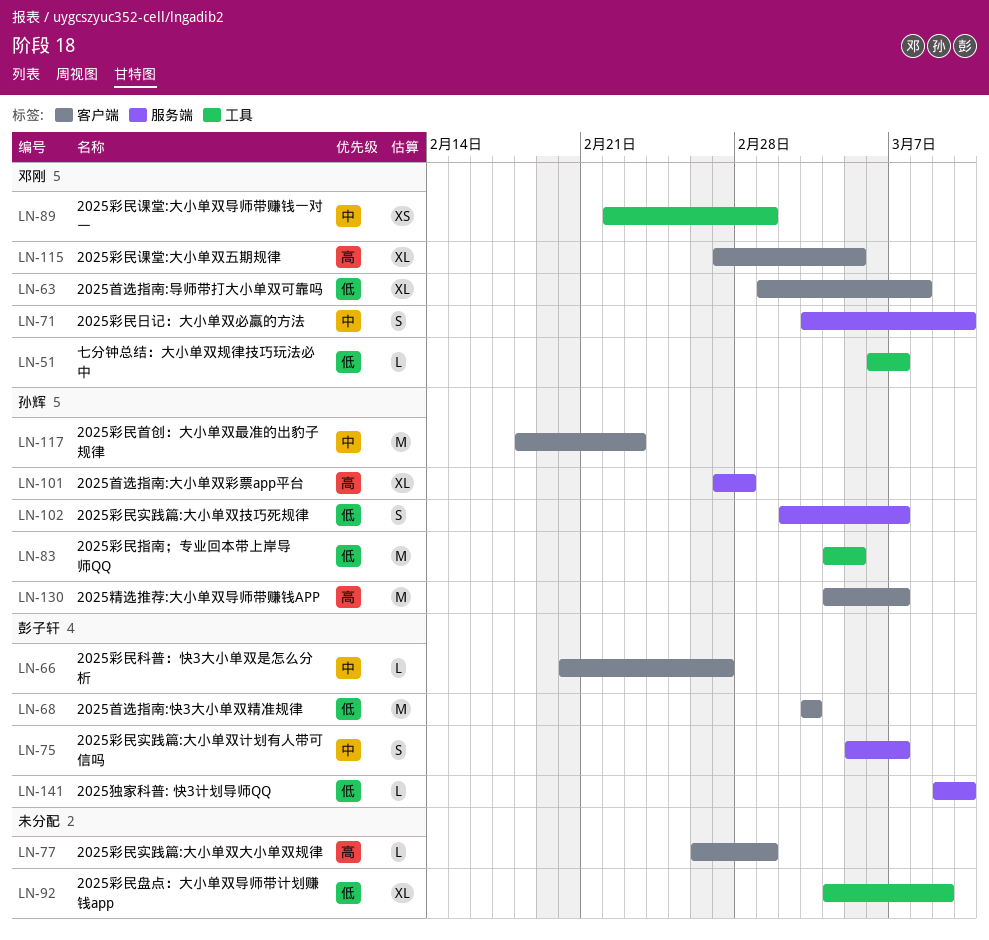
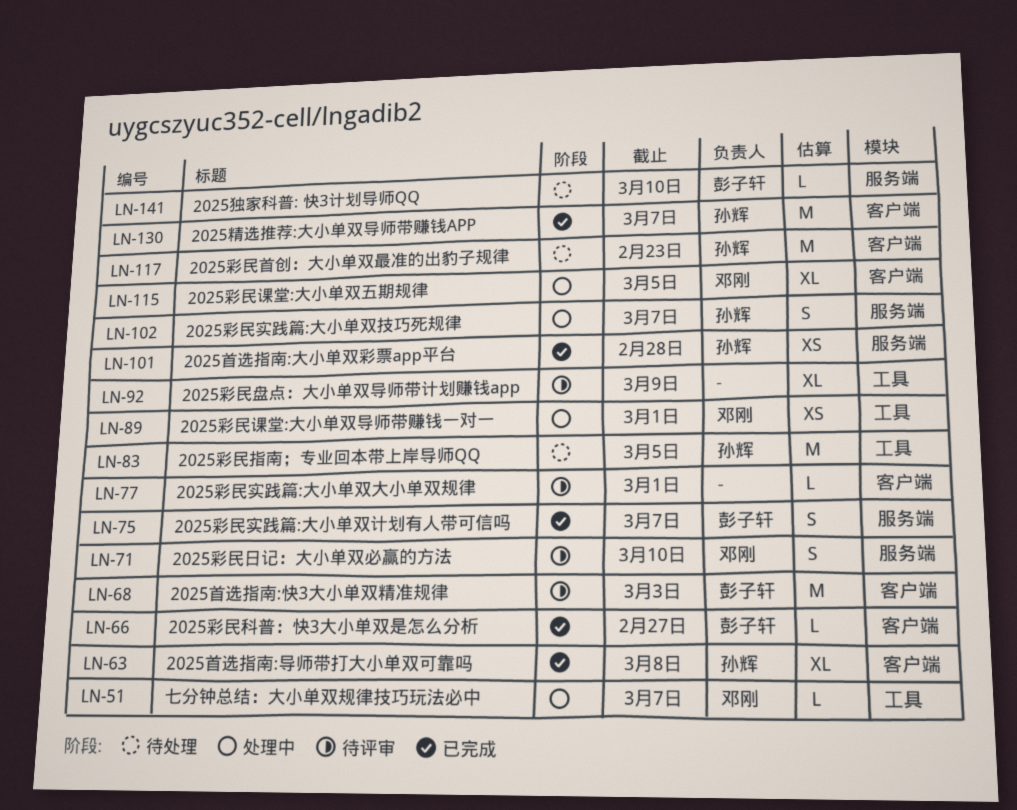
LN-63, owner: 邓刚 -> 孙辉
LN-101, estimate: XL -> XS

